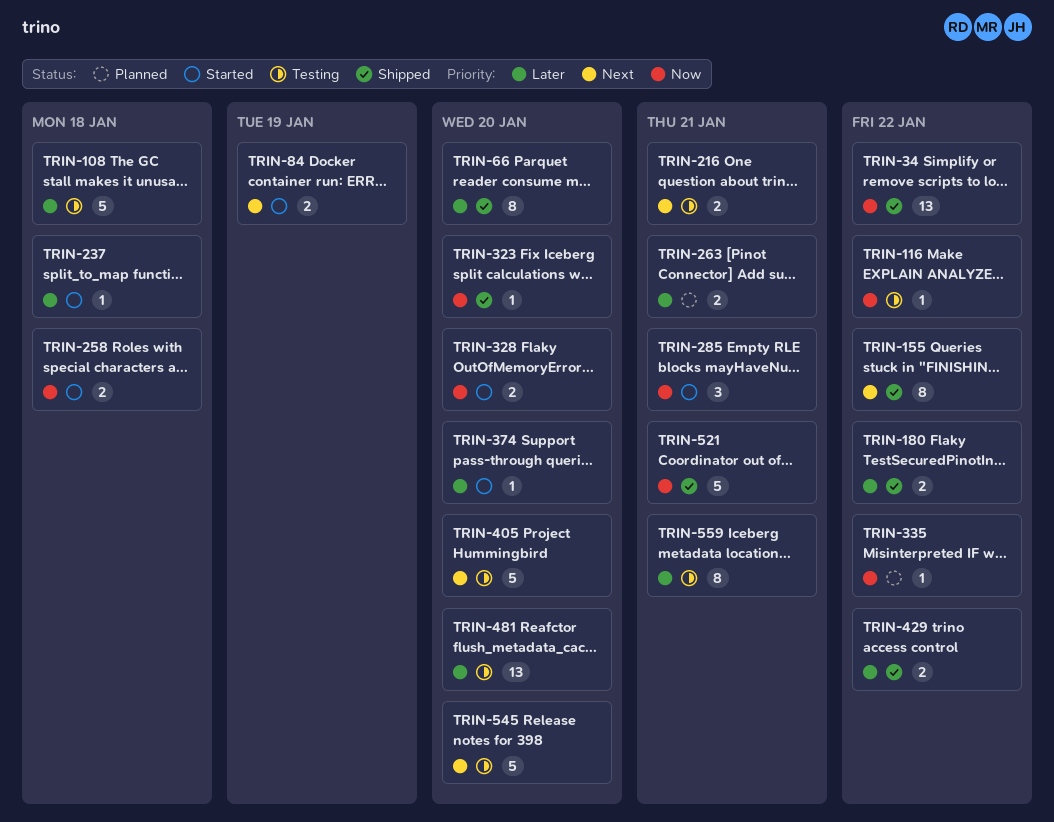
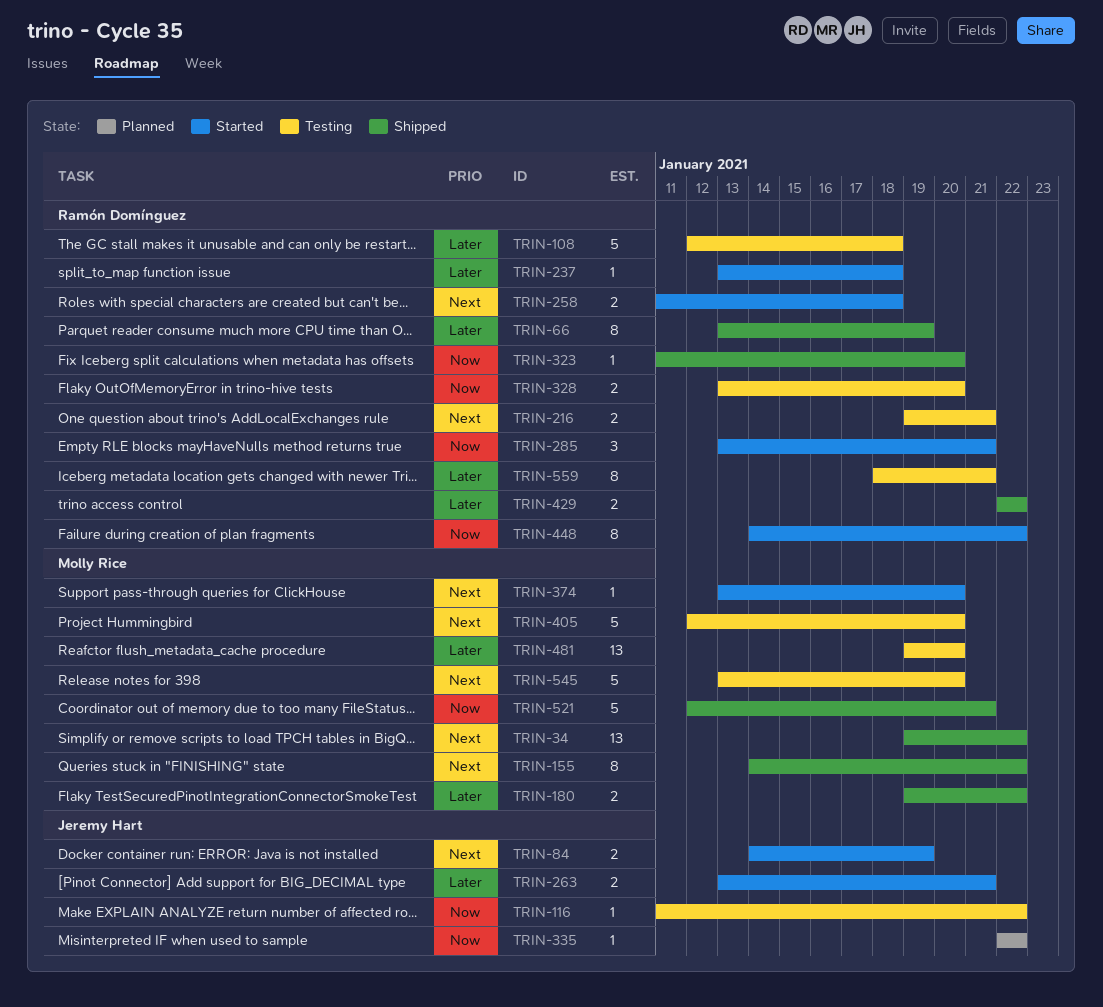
TRIN-34, priority: Now -> Next
TRIN-66, due: Jan 20 -> Jan 19
TRIN-258, priority: Now -> Next
TRIN-263, status: Planned -> Started
TRIN-328, status: Started -> Testing
TRIN-374, priority: Later -> Next
TRIN-448: none -> present

